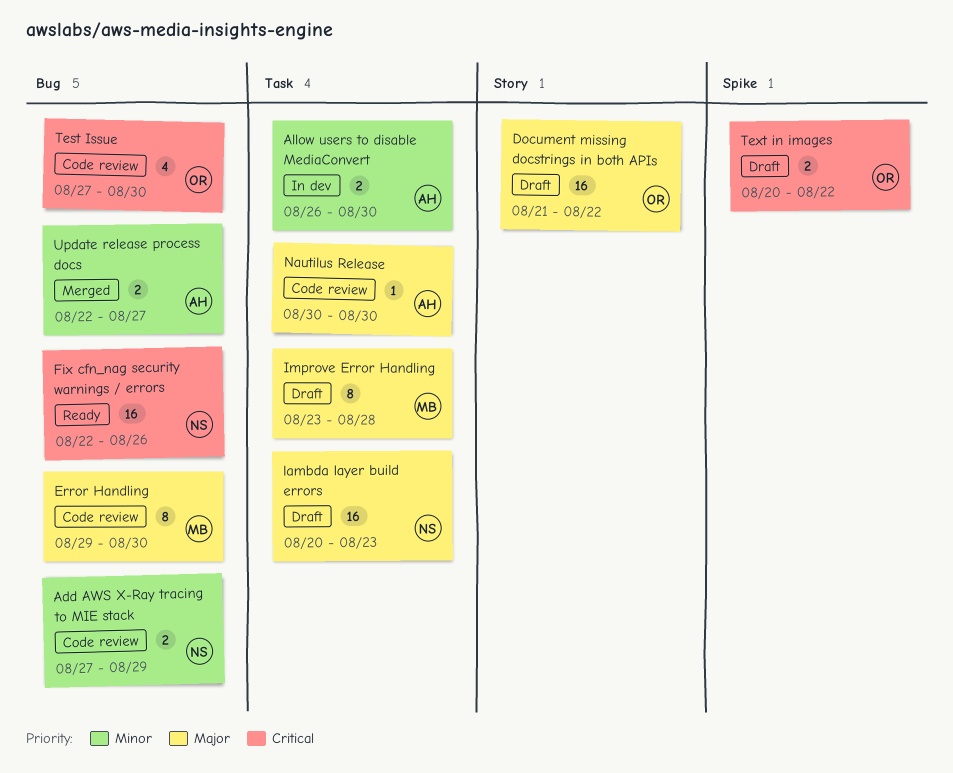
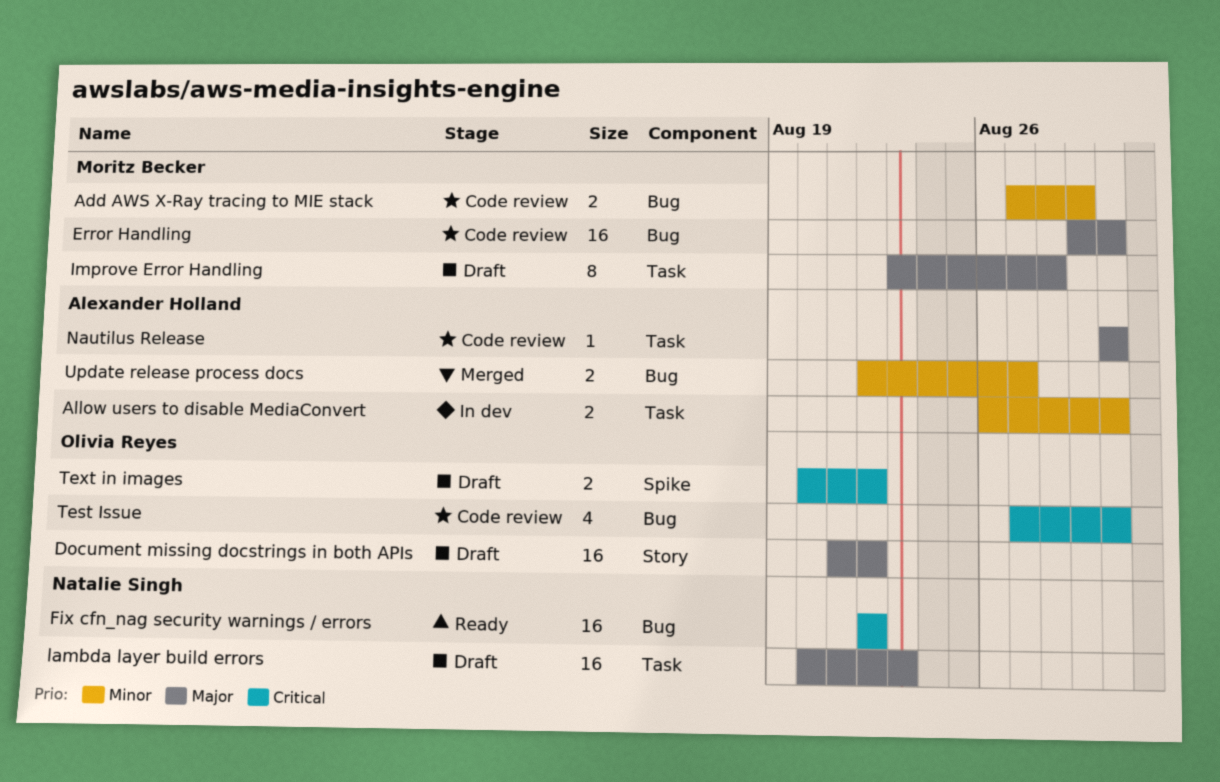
Add AWS X-Ray tracing to MIE stack, owner: Natalie Singh -> Moritz Becker
Error Handling, estimate: 8 -> 16
Fix cfn_nag security warnings / errors, due: Aug 26 -> Aug 22

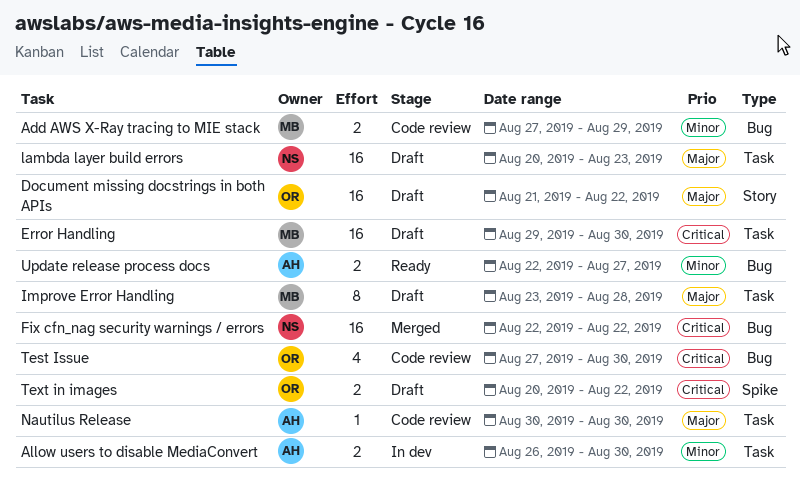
Error Handling, status: Code review -> Draft
Error Handling, priority: Major -> Critical
Error Handling, label: Bug -> Task
Fix cfn_nag security warnings / errors, status: Ready -> Merged
Update release process docs, status: Merged -> Ready

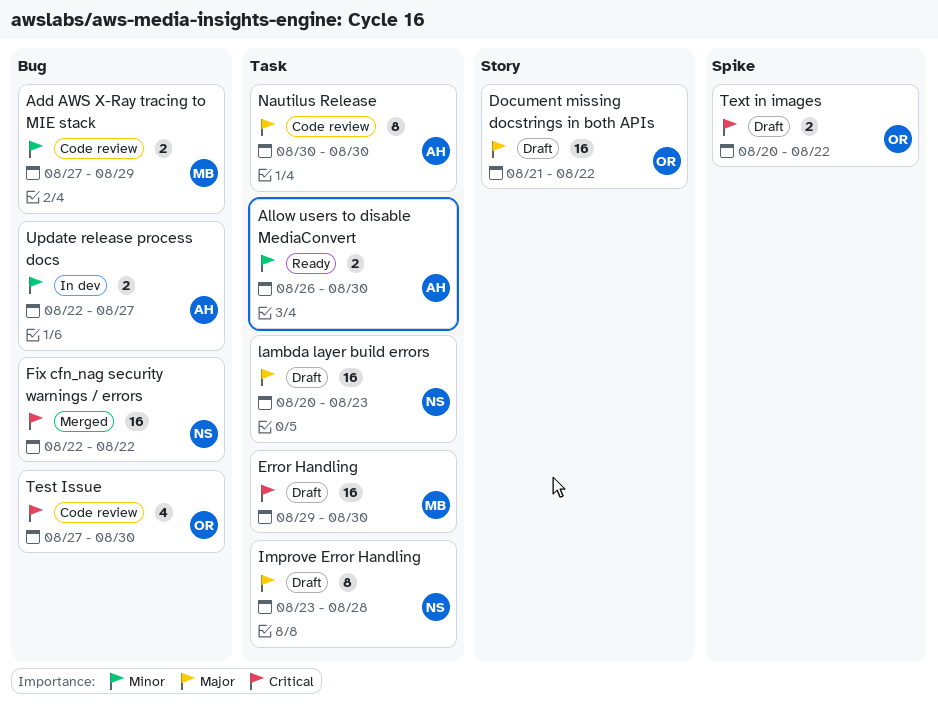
Allow users to disable MediaConvert, status: In dev -> Ready
Improve Error Handling, owner: MB -> NS
Nautilus Release, estimate: 1 -> 8
Update release process docs, status: Ready -> In dev

